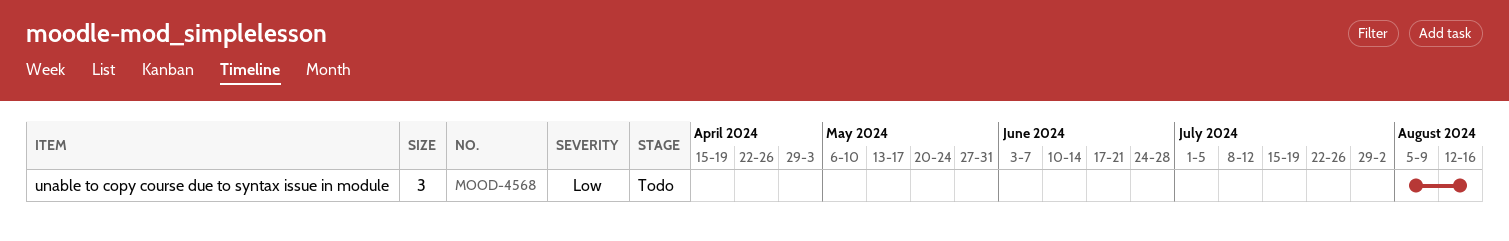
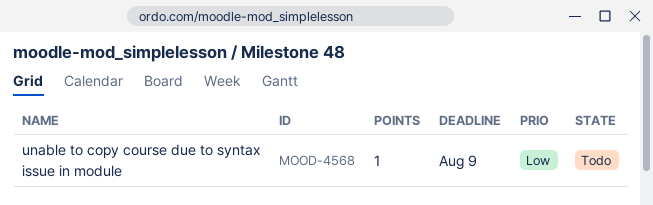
MOOD-4568, estimate: 3 -> 1
MOOD-4568, due: Aug 16 -> Aug 9

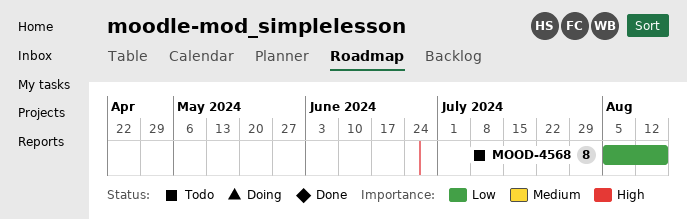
MOOD-4568, estimate: 1 -> 8
MOOD-4568, due: Aug 9 -> Aug 16

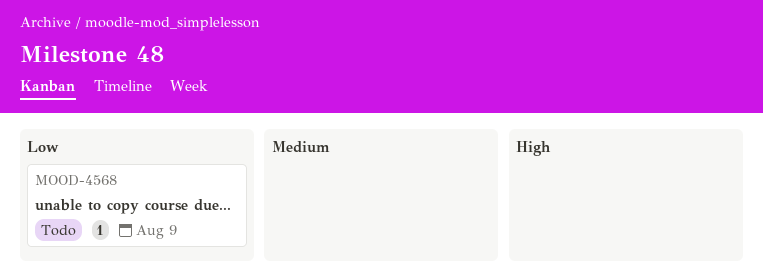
MOOD-4568, estimate: 8 -> 1
MOOD-4568, due: Aug 16 -> Aug 9

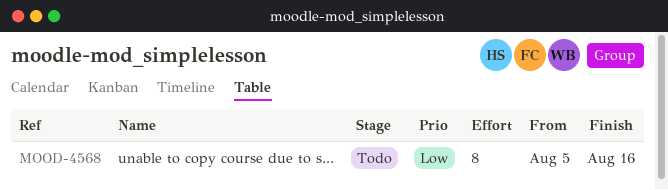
MOOD-4568, estimate: 1 -> 8
MOOD-4568, due: Aug 9 -> Aug 16

